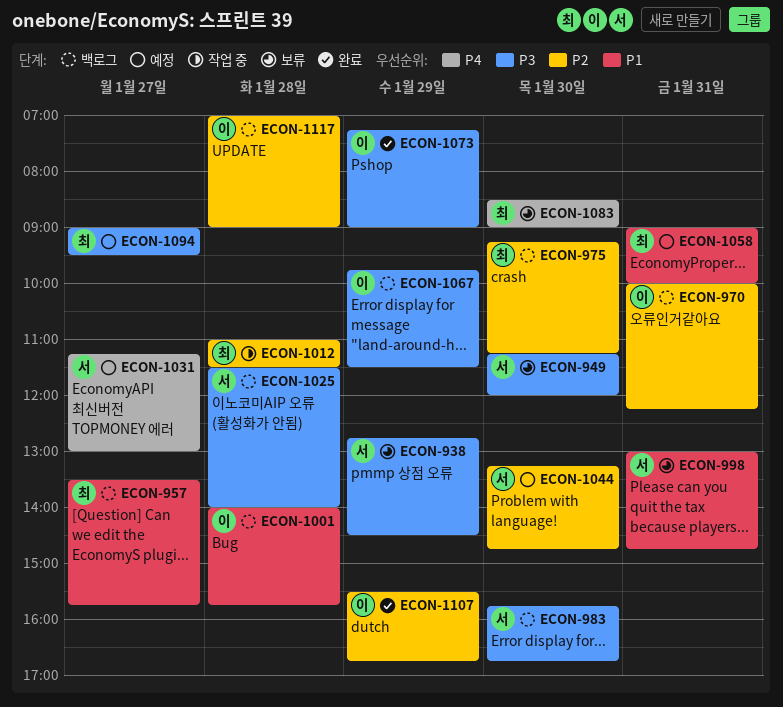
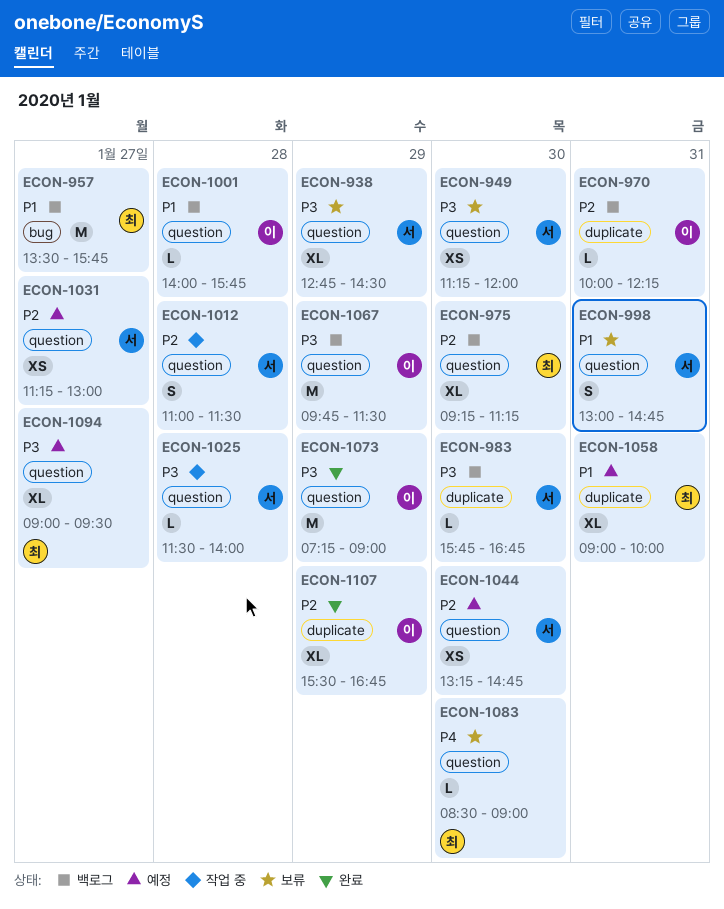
ECON-1012, owner: 최 -> 서
ECON-1025, status: 백로그 -> 작업 중
ECON-1031, priority: P4 -> P2
ECON-1117: present -> none

